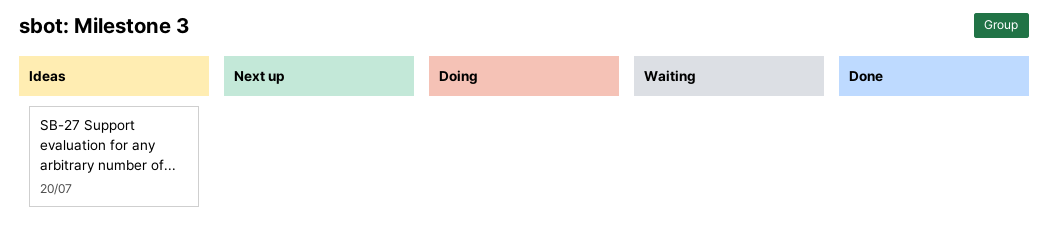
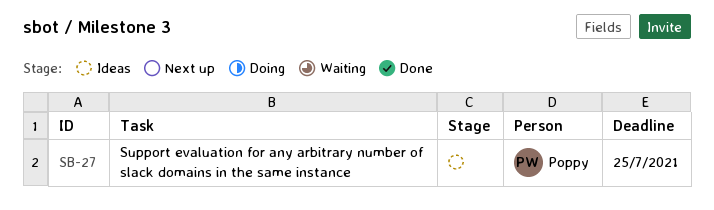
SB-27, due: Jul 20 -> Jul 25

